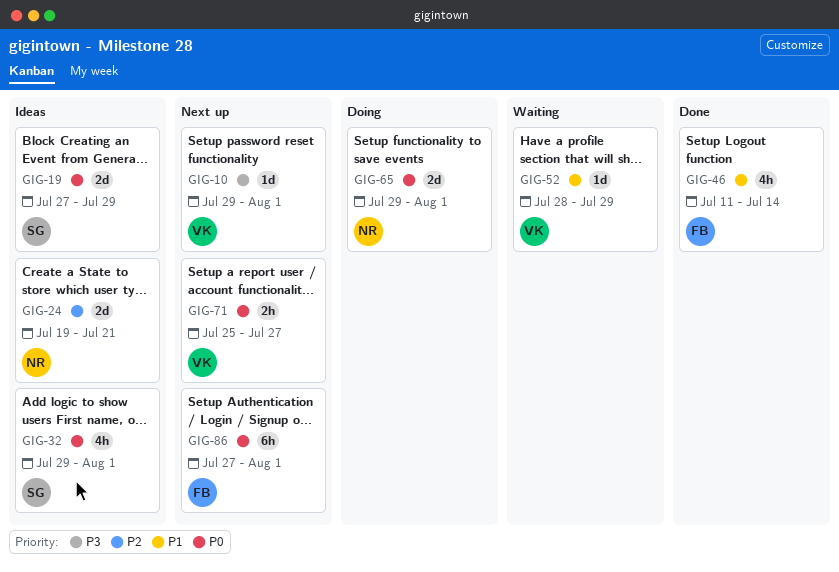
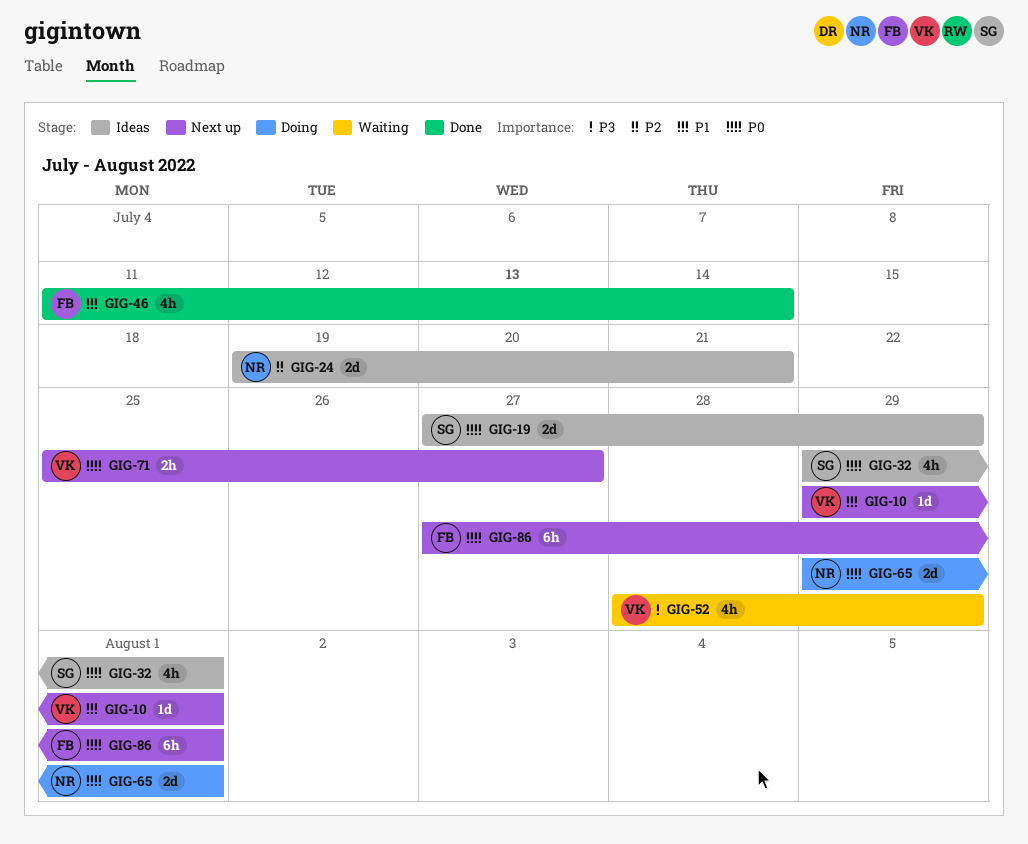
GIG-10, priority: P3 -> P1
GIG-52, priority: P1 -> P3
GIG-52, estimate: 1d -> 4h

